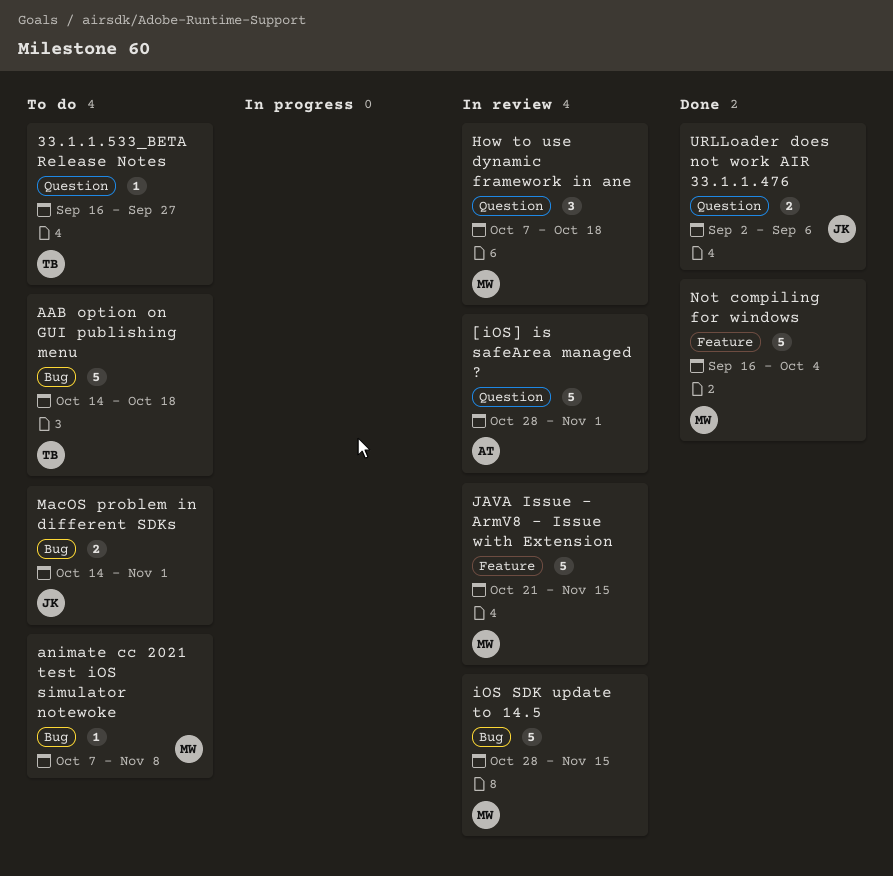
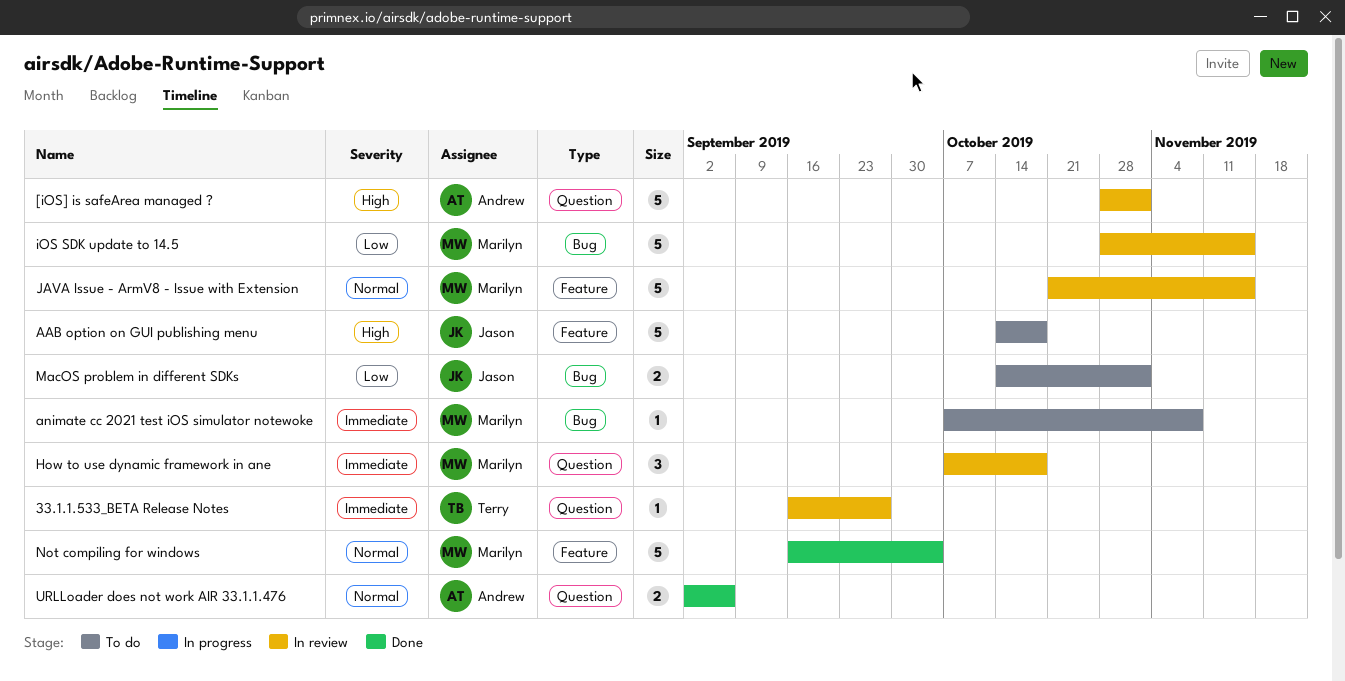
33.1.1.533_BETA Release Notes, status: To do -> In review
AAB option on GUI publishing menu, owner: Terry -> Jason
AAB option on GUI publishing menu, label: Bug -> Feature
URLLoader does not work AIR 33.1.1.476, owner: Jason -> Andrew

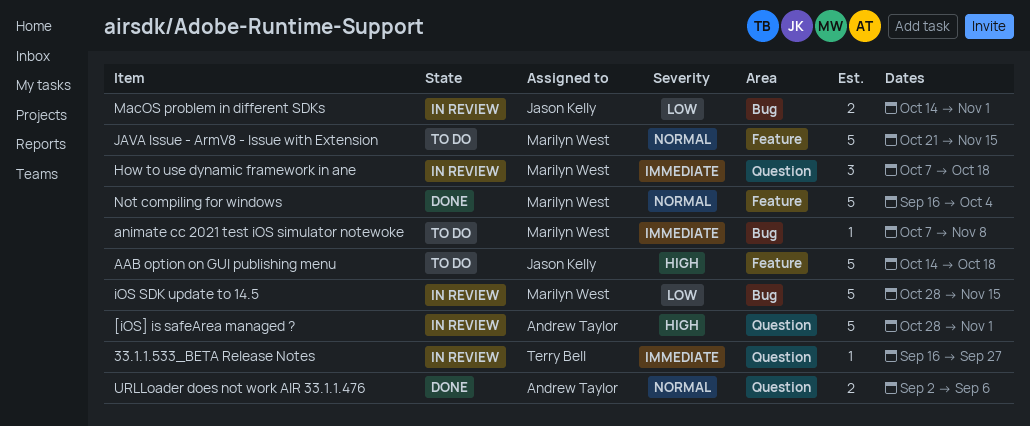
JAVA Issue - ArmV8 - Issue with Extension, status: In review -> To do
MacOS problem in different SDKs, status: To do -> In review

